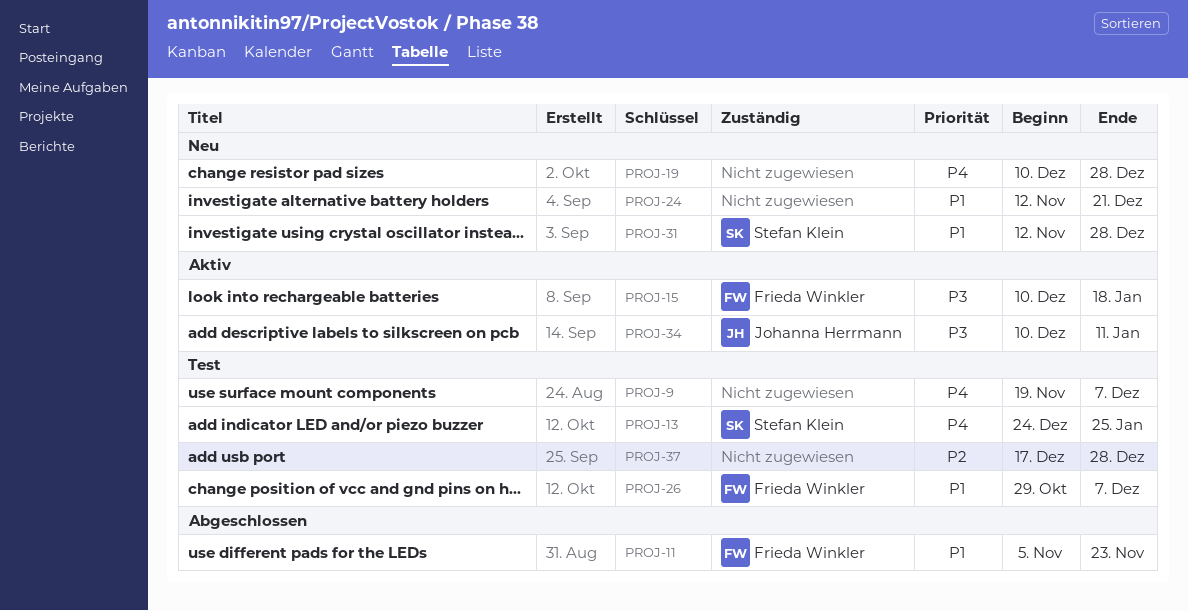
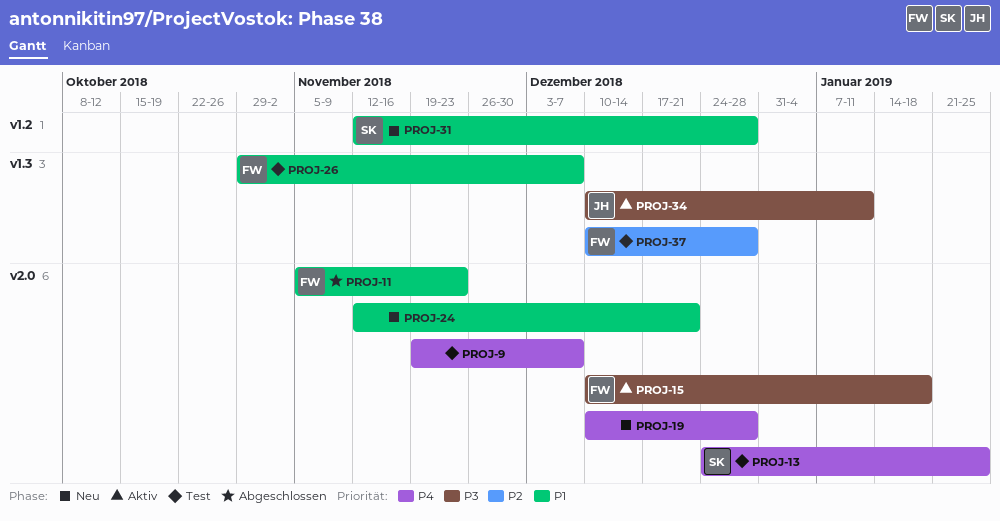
PROJ-37, owner: none -> Frieda Winkler
PROJ-37, start: Dec 17 -> Dec 10

